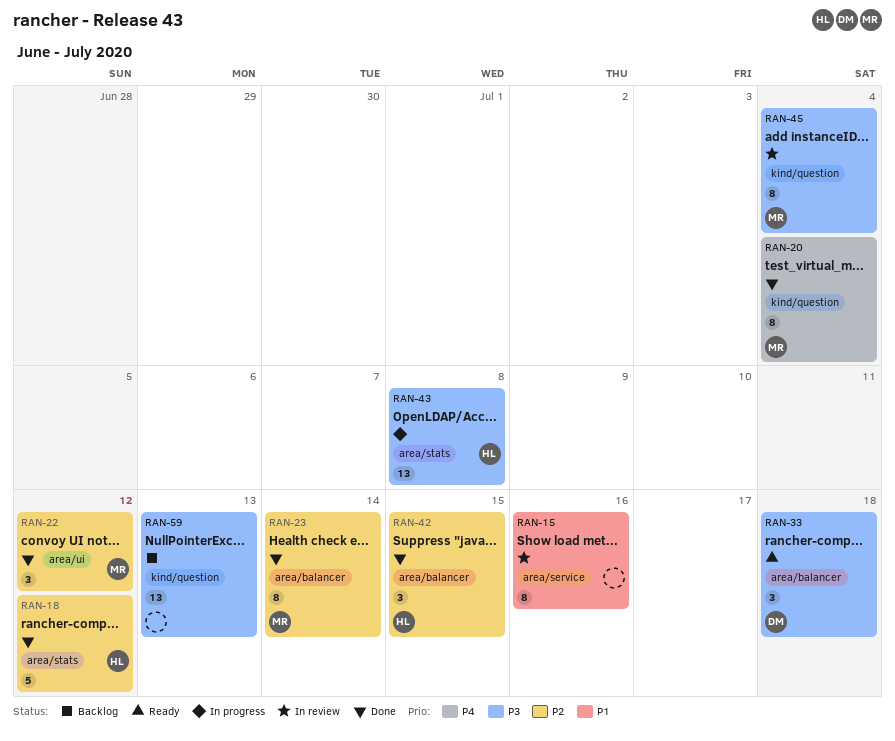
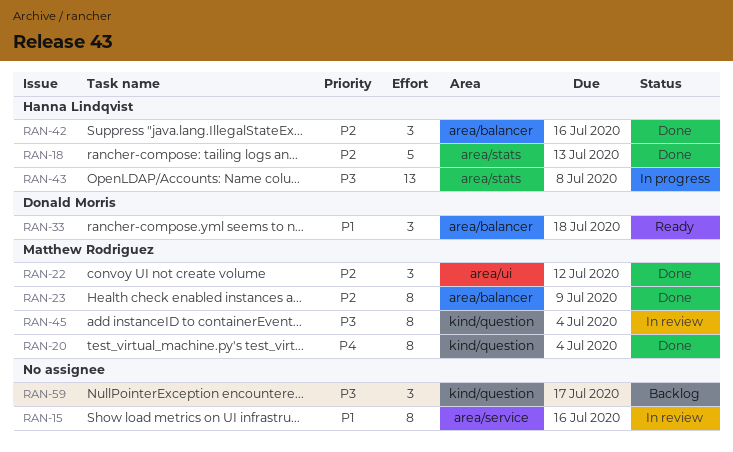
RAN-18, due: Jul 12 -> Jul 13
RAN-23, due: Jul 14 -> Jul 9
RAN-33, priority: P3 -> P1
RAN-42, due: Jul 15 -> Jul 16
RAN-59, estimate: 13 -> 3
RAN-59, due: Jul 13 -> Jul 17

